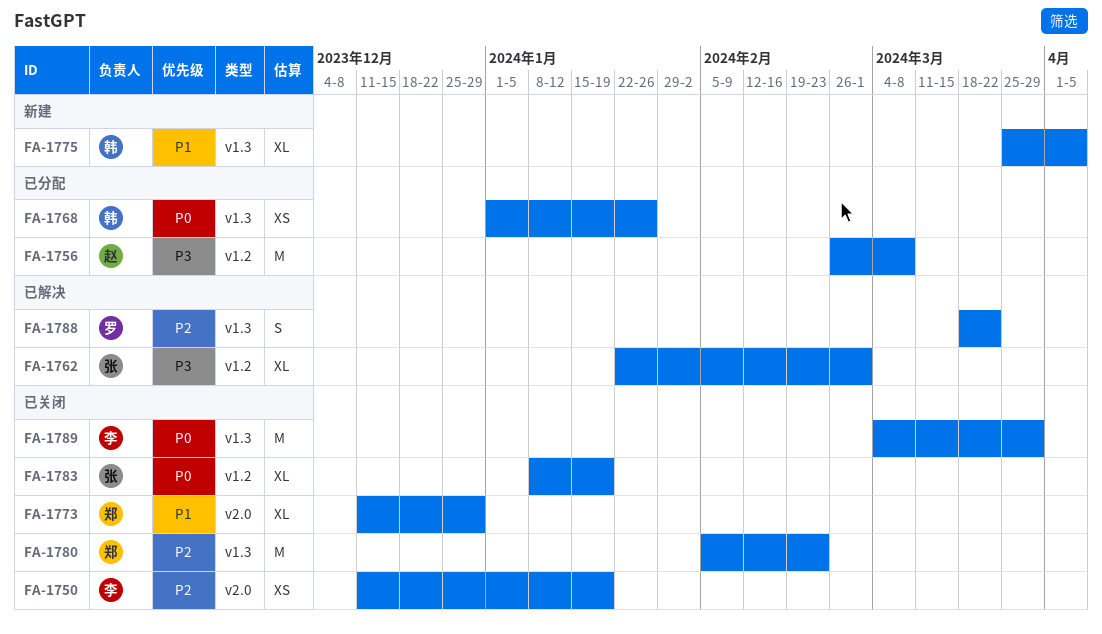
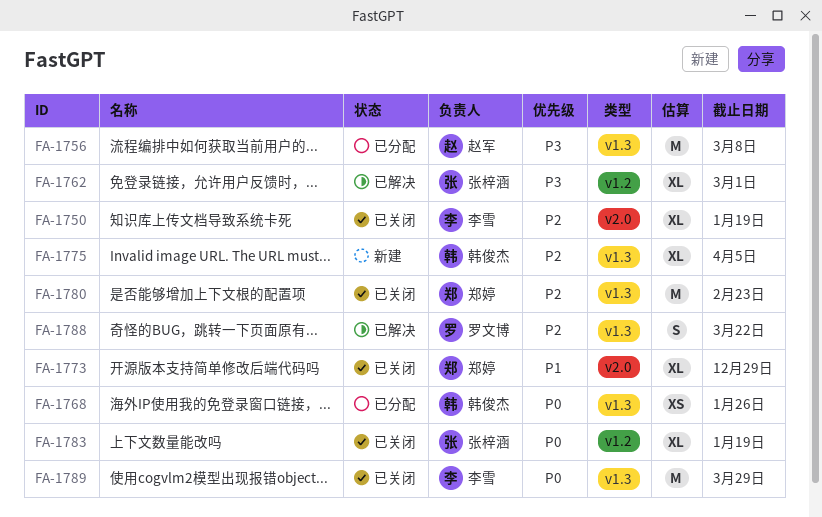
FA-1750, estimate: XS -> XL
FA-1756, label: v1.2 -> v1.3
FA-1775, priority: P1 -> P2

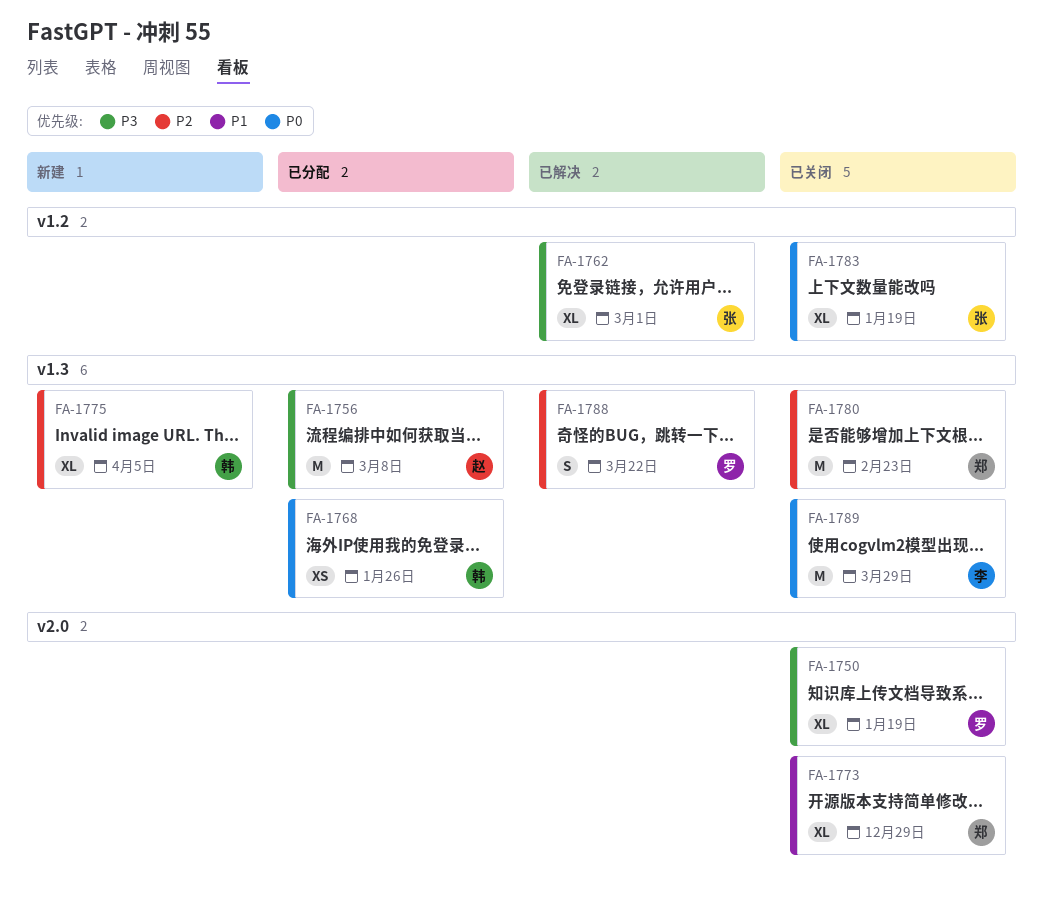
FA-1750, owner: 李雪 -> 罗文博
FA-1750, priority: P2 -> P3

